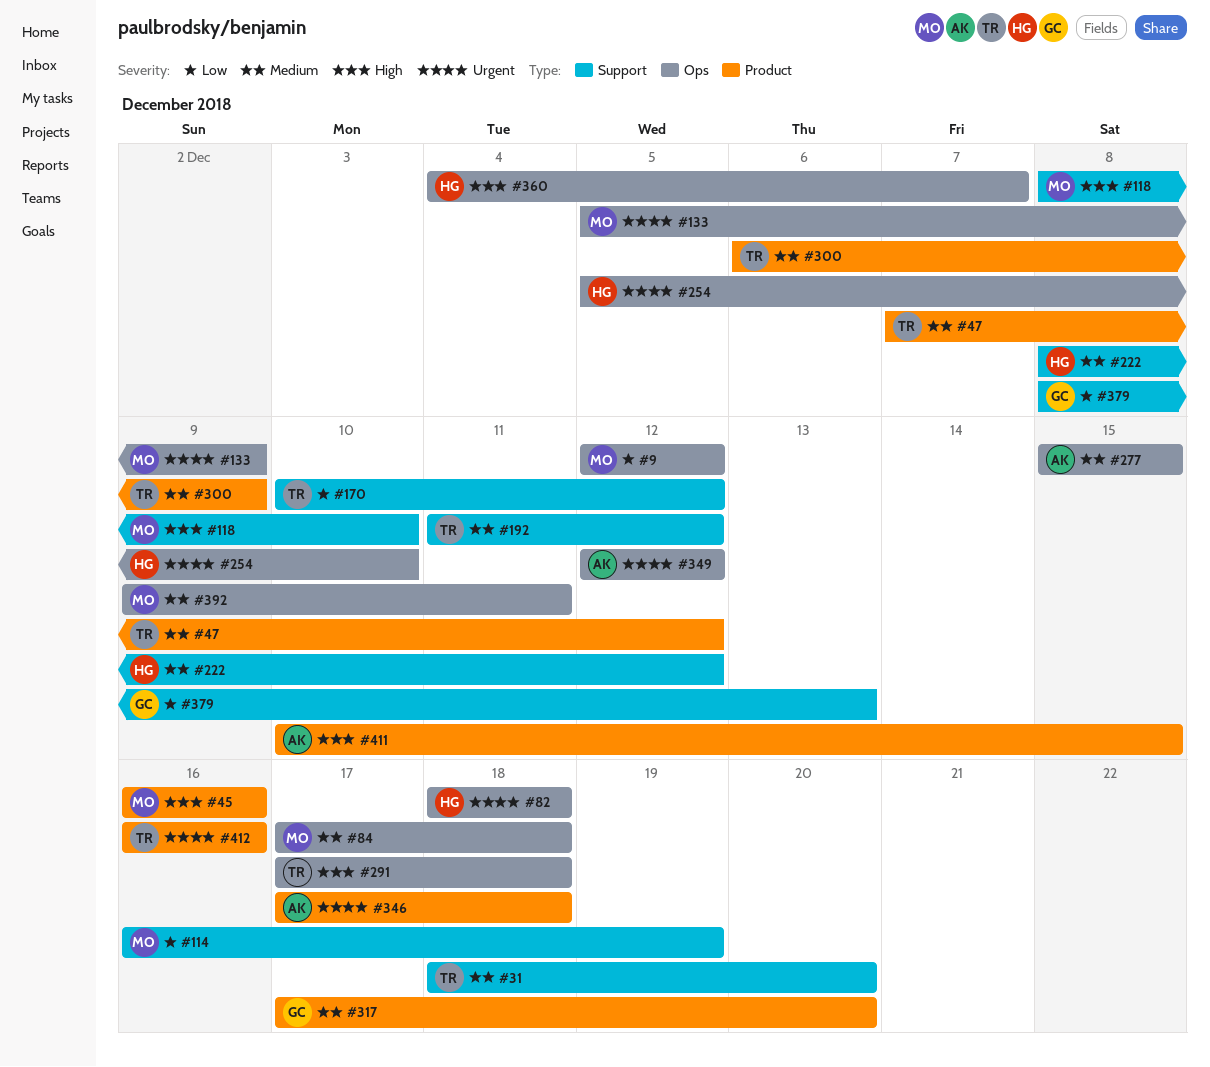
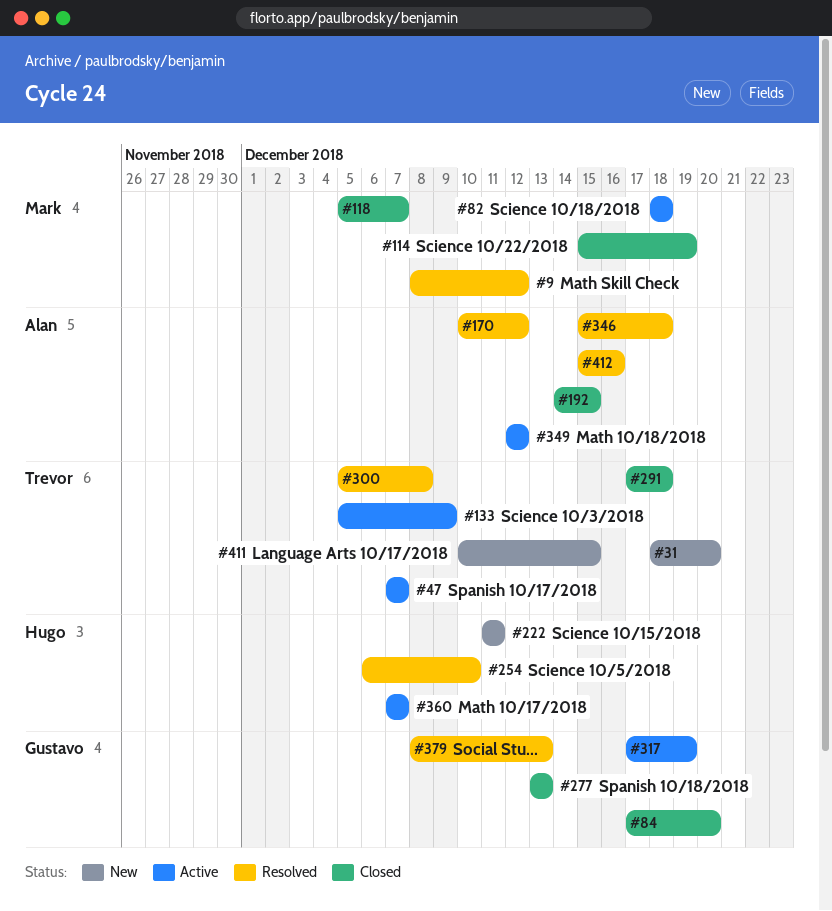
#9, start: Dec 12 -> Dec 8
#45: present -> none
#47, due: Dec 12 -> Dec 7
#82, owner: Hugo -> Mark
#84, owner: Mark -> Gustavo
#84, due: Dec 18 -> Dec 20
#114, start: Dec 16 -> Dec 15
#118, start: Dec 8 -> Dec 5
#118, due: Dec 10 -> Dec 7
#133, owner: Mark -> Trevor
#170, owner: Trevor -> Alan
#192, owner: Trevor -> Alan
#192, start: Dec 11 -> Dec 14
#192, due: Dec 12 -> Dec 15
#222, start: Dec 8 -> Dec 11
#222, due: Dec 12 -> Dec 11
#254, start: Dec 5 -> Dec 6
#277, owner: Alan -> Gustavo
#277, start: Dec 15 -> Dec 13
#277, due: Dec 15 -> Dec 13
#300, start: Dec 6 -> Dec 5
#300, due: Dec 9 -> Dec 8
#317, due: Dec 20 -> Dec 19
#346, start: Dec 17 -> Dec 15
#360, start: Dec 4 -> Dec 7
#392: present -> none
#411, owner: Alan -> Trevor
#412, owner: Trevor -> Alan
#412, start: Dec 16 -> Dec 15

